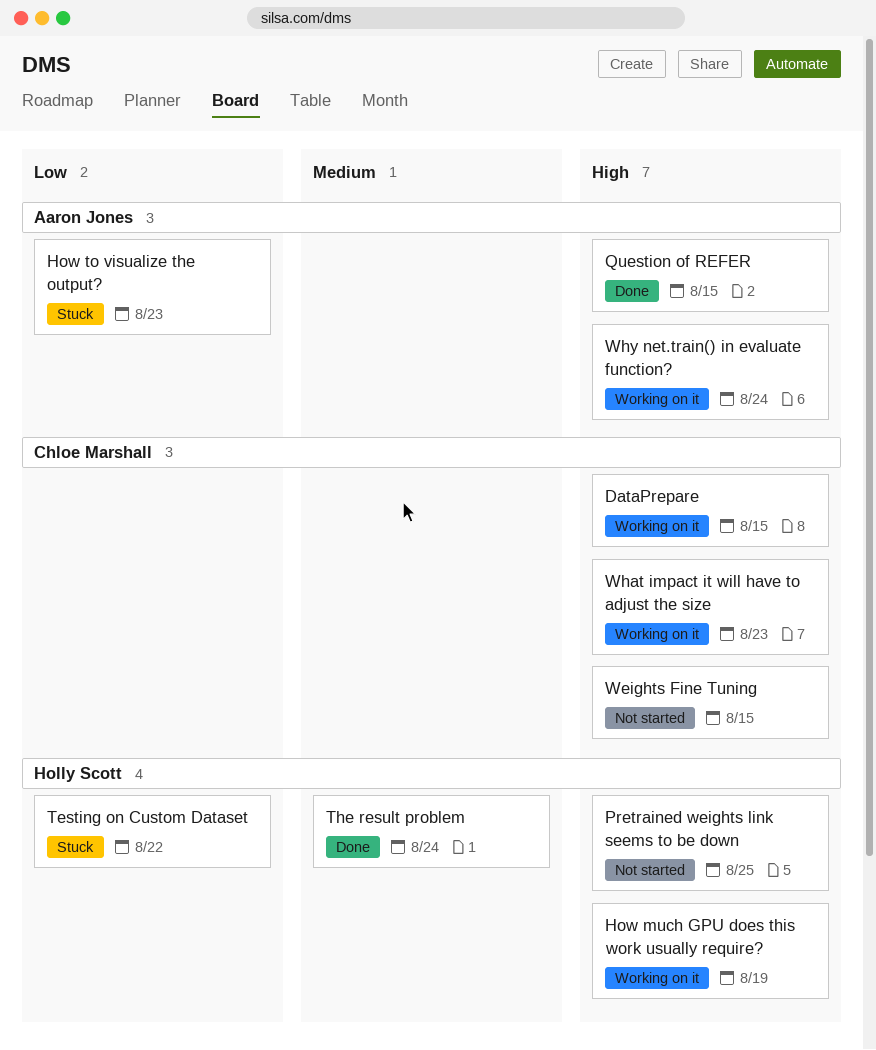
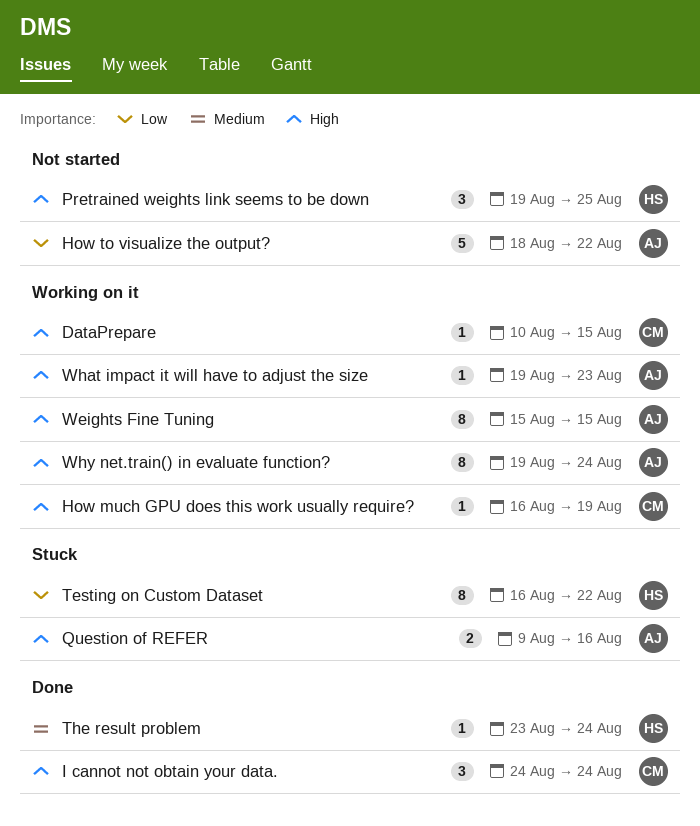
How much GPU does this work usually require?, owner: Holly Scott -> Chloe Marshall
How to visualize the output?, status: Stuck -> Not started
How to visualize the output?, due: Aug 23 -> Aug 22
I cannot not obtain your data.: none -> present
Question of REFER, status: Done -> Stuck
Question of REFER, due: Aug 15 -> Aug 16
Weights Fine Tuning, status: Not started -> Working on it
Weights Fine Tuning, owner: Chloe Marshall -> Aaron Jones
What impact it will have to adjust the size, owner: Chloe Marshall -> Aaron Jones

